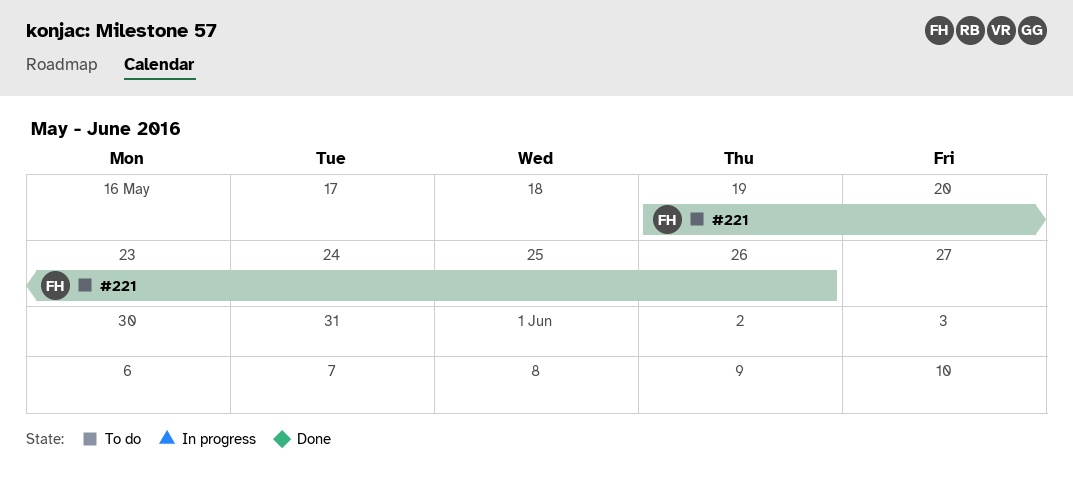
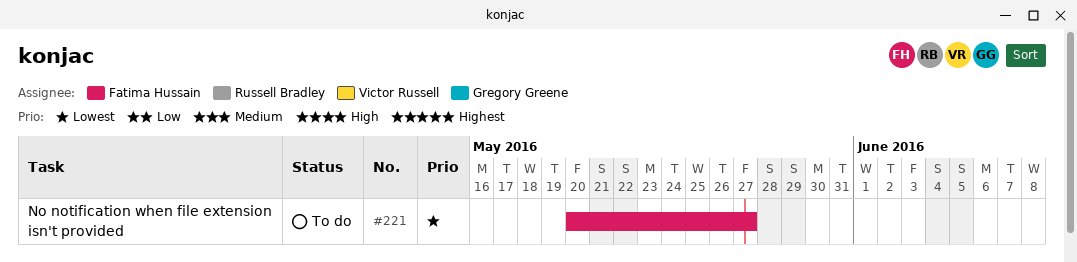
#221, start: May 19 -> May 20
#221, due: May 26 -> May 27

